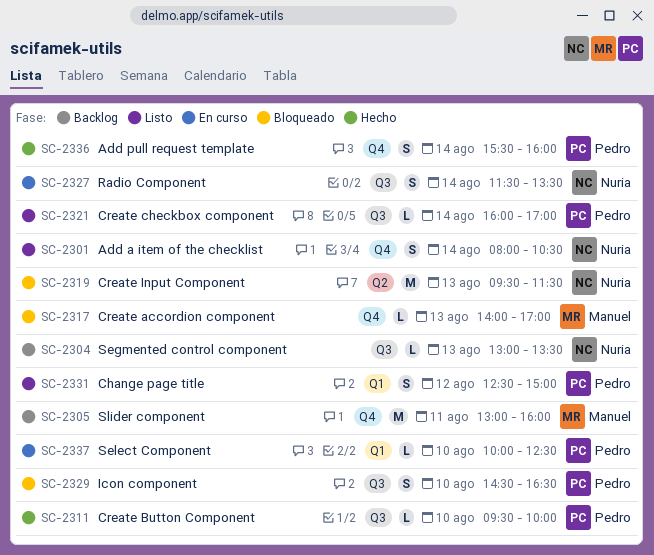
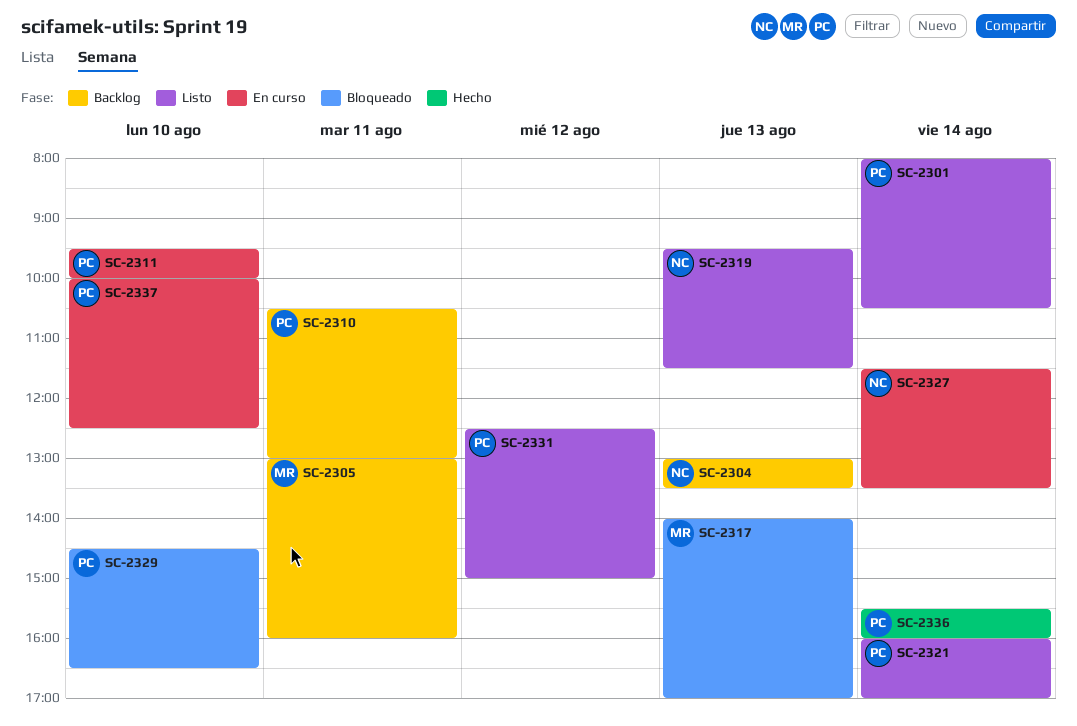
SC-2301, owner: Nuria -> Pedro
SC-2310: none -> present
SC-2311, status: Hecho -> En curso
SC-2319, status: Bloqueado -> Listo

